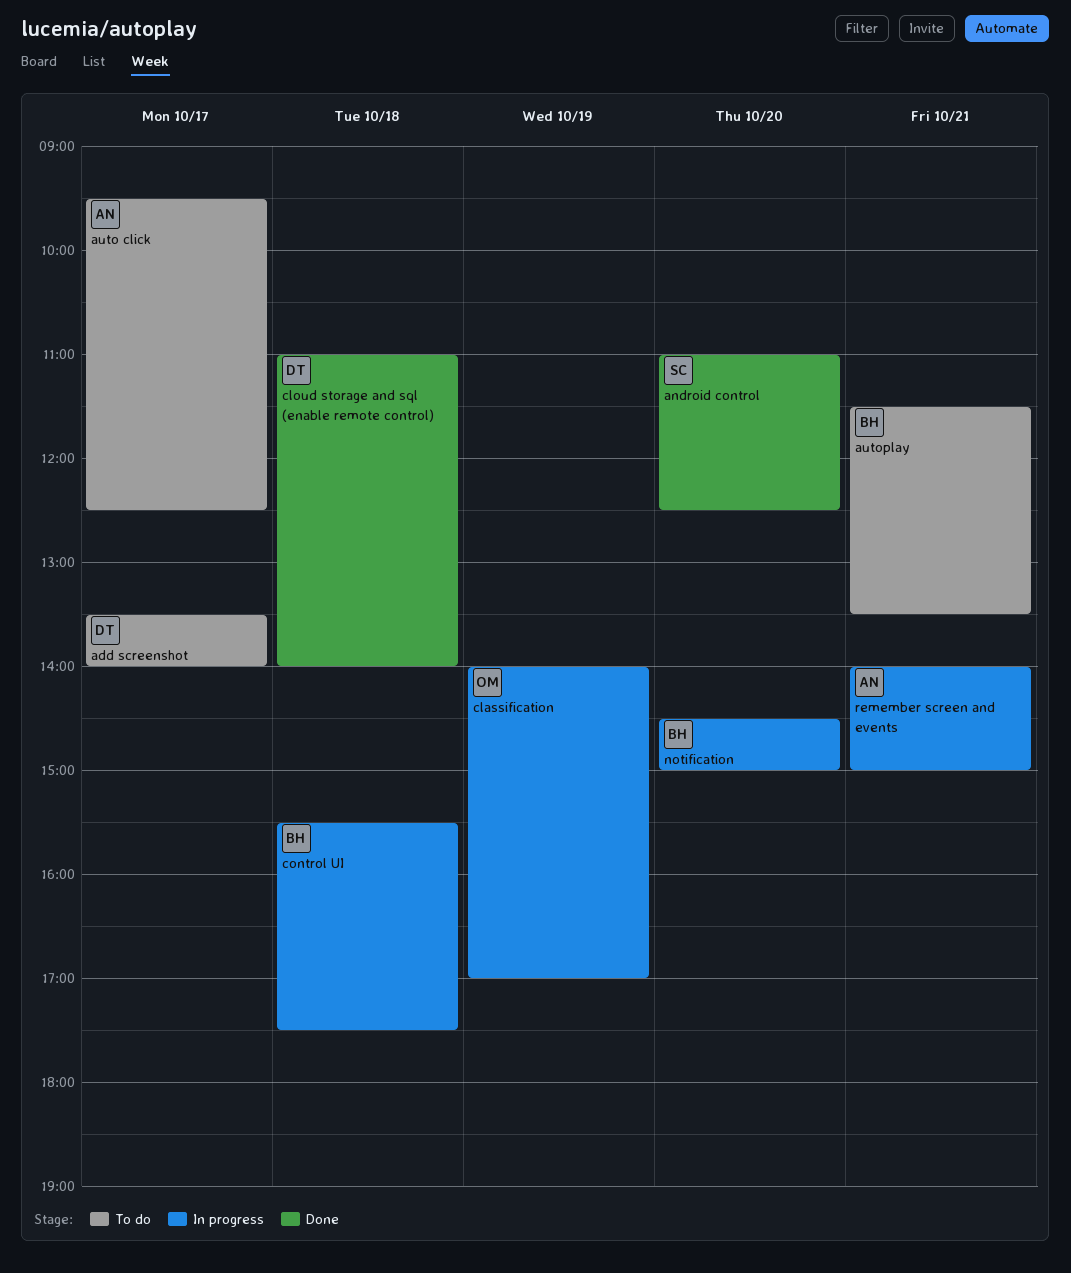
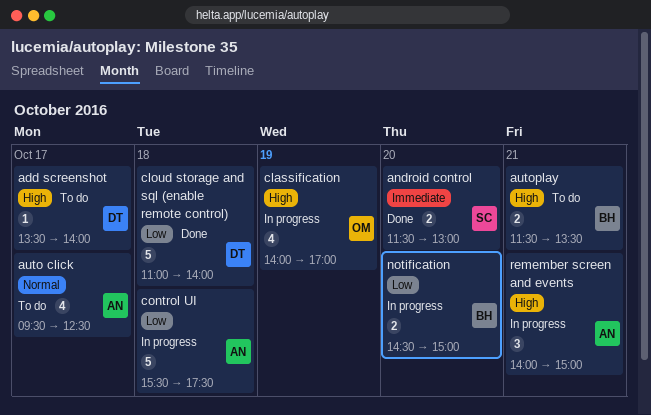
android control, begins: 11:00 -> 11:30
android control, ends: 12:30 -> 13:00
control UI, owner: BH -> AN

